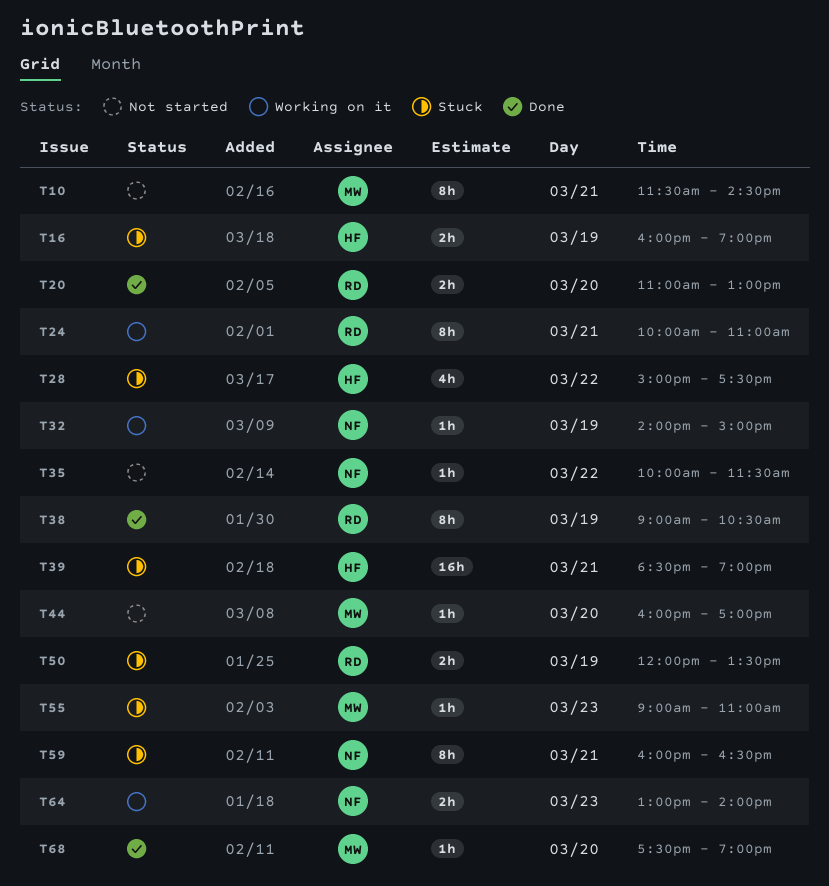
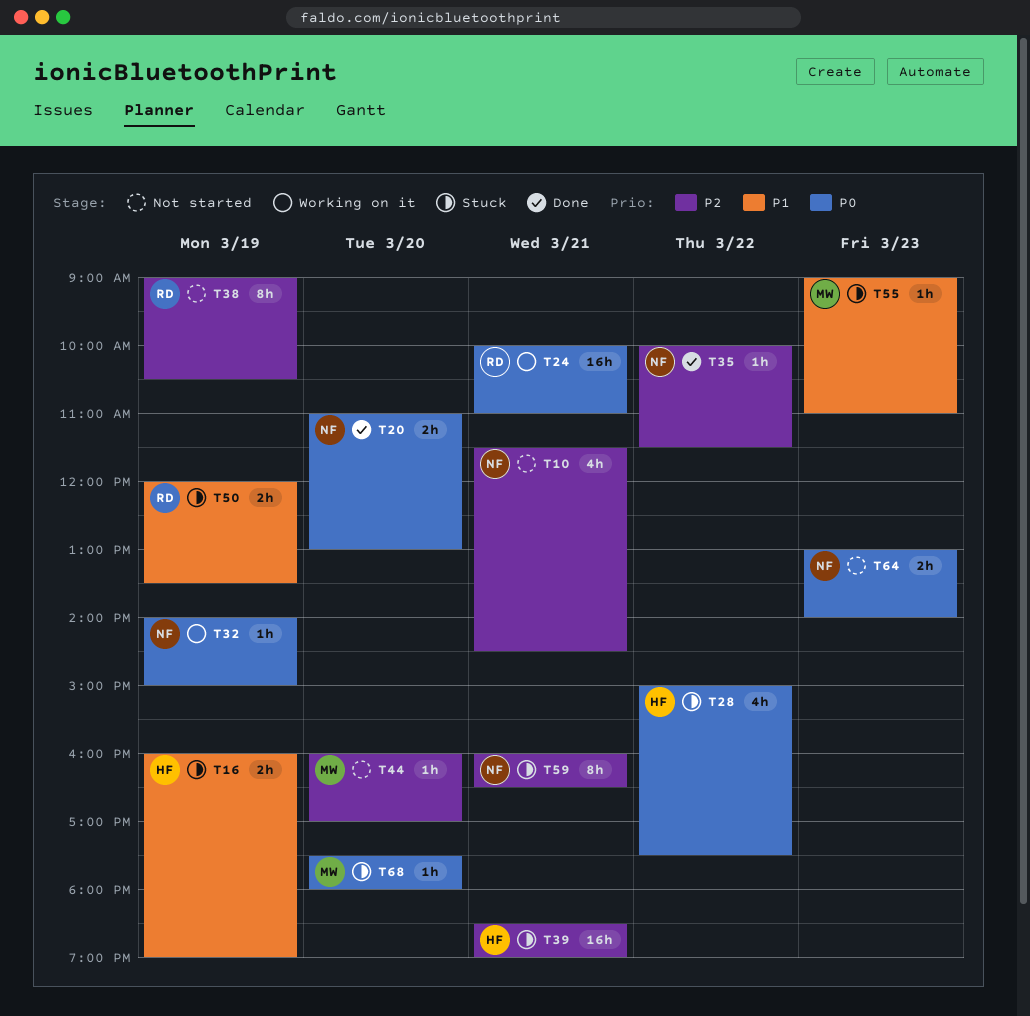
T10, owner: MW -> NF
T10, estimate: 8h -> 4h
T20, owner: RD -> NF
T24, estimate: 8h -> 16h
T35, status: Not started -> Done
T38, status: Done -> Not started
T64, status: Working on it -> Not started
T68, status: Done -> Stuck
T68, ends: 19:00 -> 18:00

